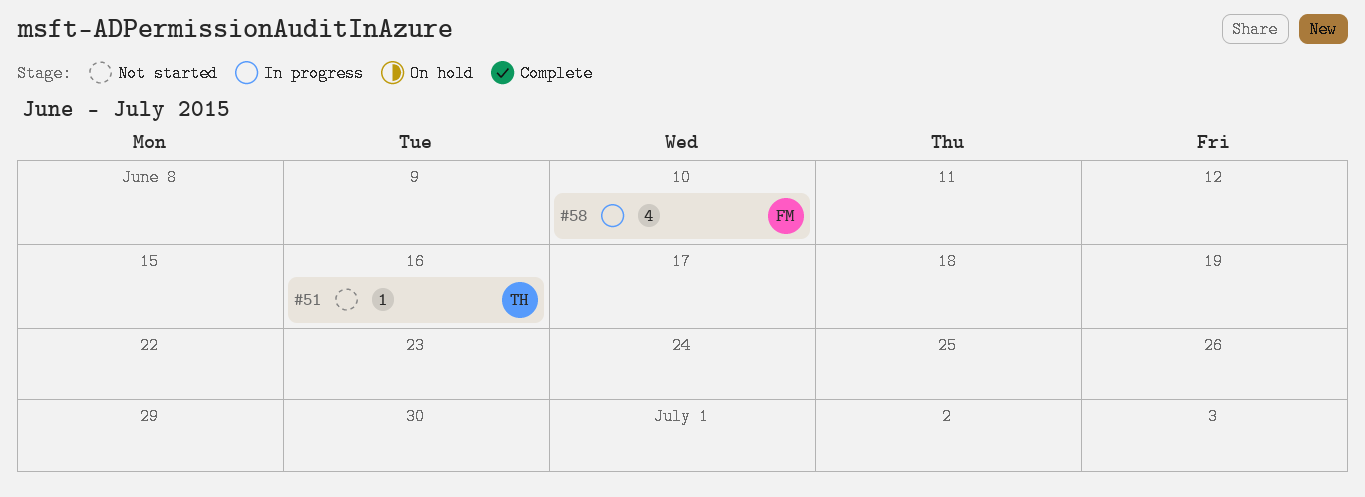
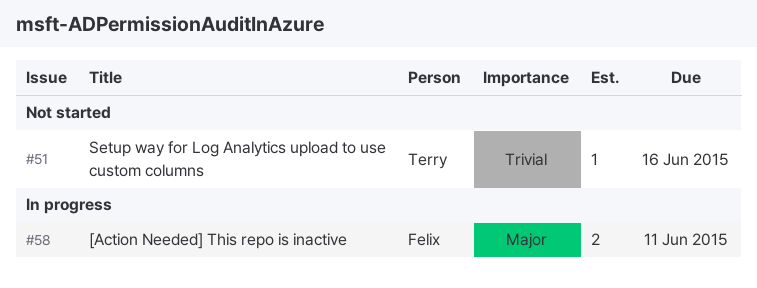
#58, estimate: 4 -> 2
#58, due: Jun 10 -> Jun 11

